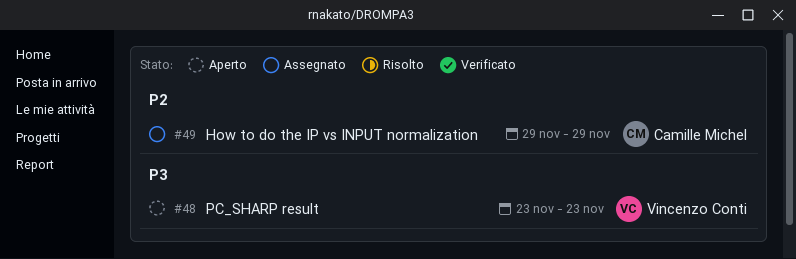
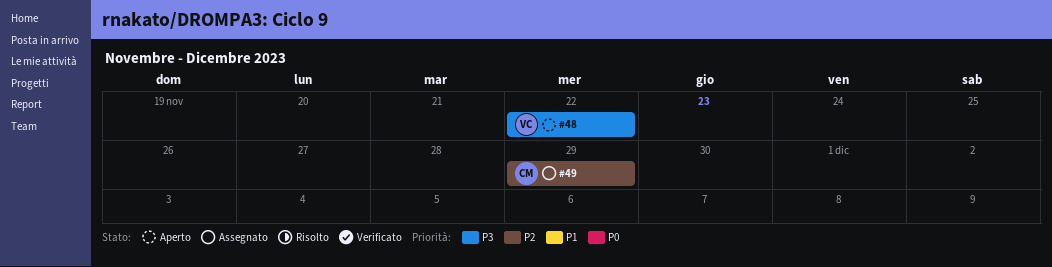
#48, start: Nov 23 -> Nov 22
#48, due: Nov 23 -> Nov 22

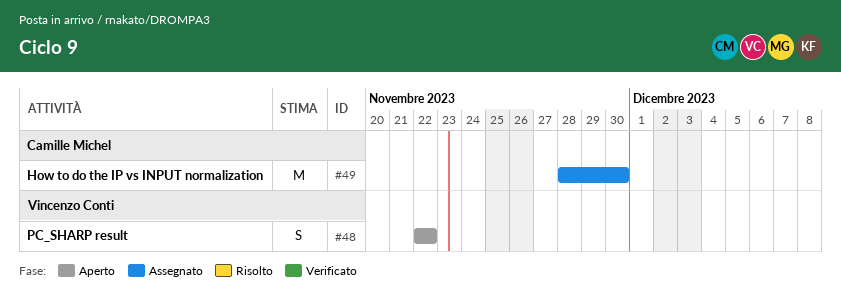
#49, start: Nov 29 -> Nov 28
#49, due: Nov 29 -> Nov 30

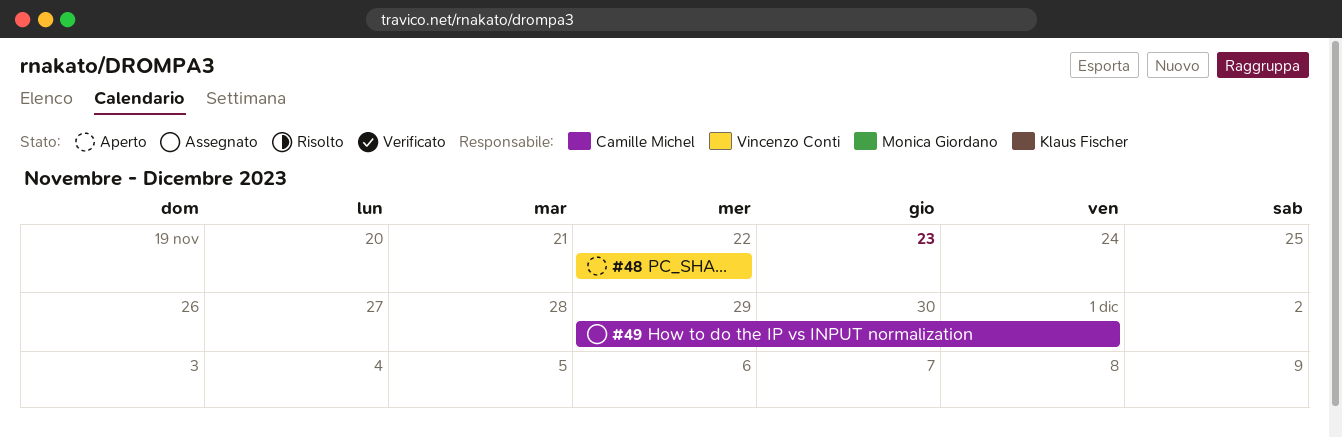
#49, start: Nov 28 -> Nov 29
#49, due: Nov 30 -> Dec 1

